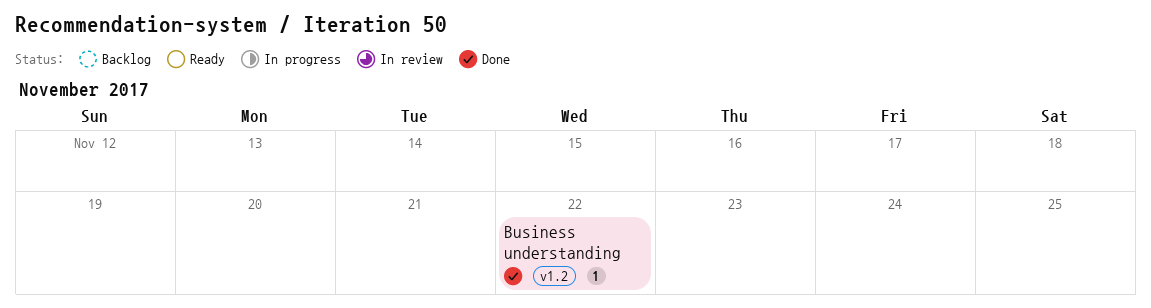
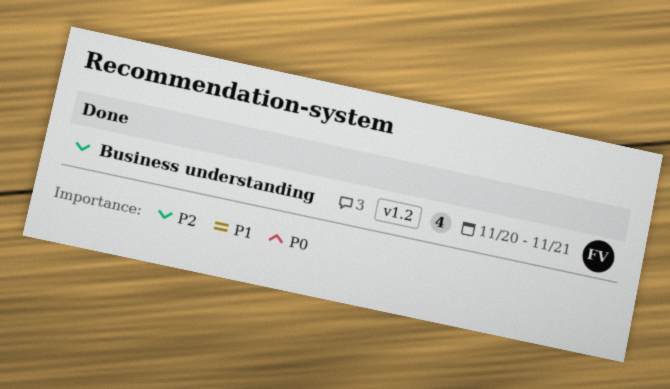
Business understanding, estimate: 1 -> 4
Business understanding, due: Nov 22 -> Nov 21

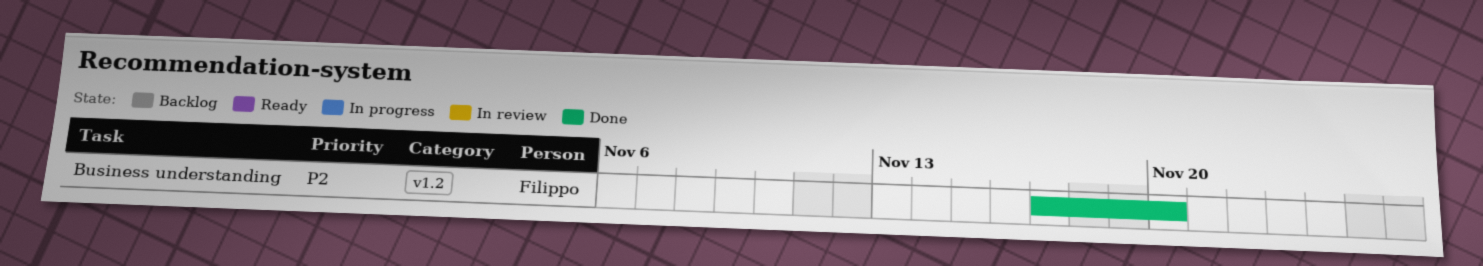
Business understanding, start: Nov 20 -> Nov 17
Business understanding, due: Nov 21 -> Nov 20

